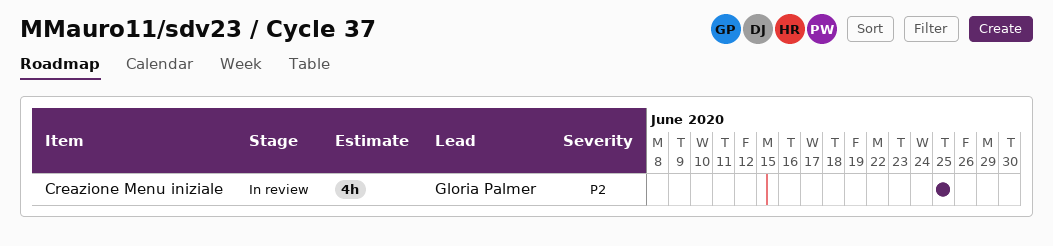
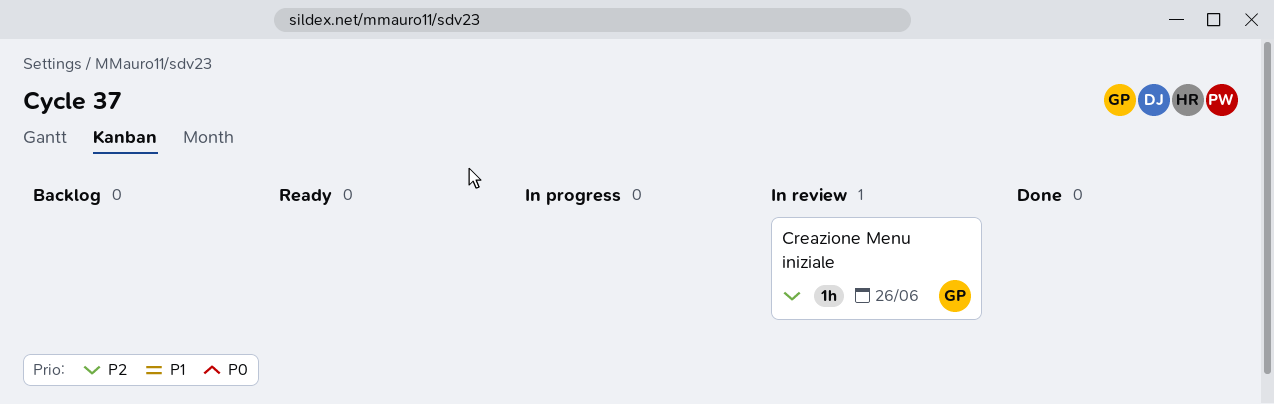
Creazione Menu iniziale, estimate: 4h -> 1h
Creazione Menu iniziale, due: Jun 25 -> Jun 26

